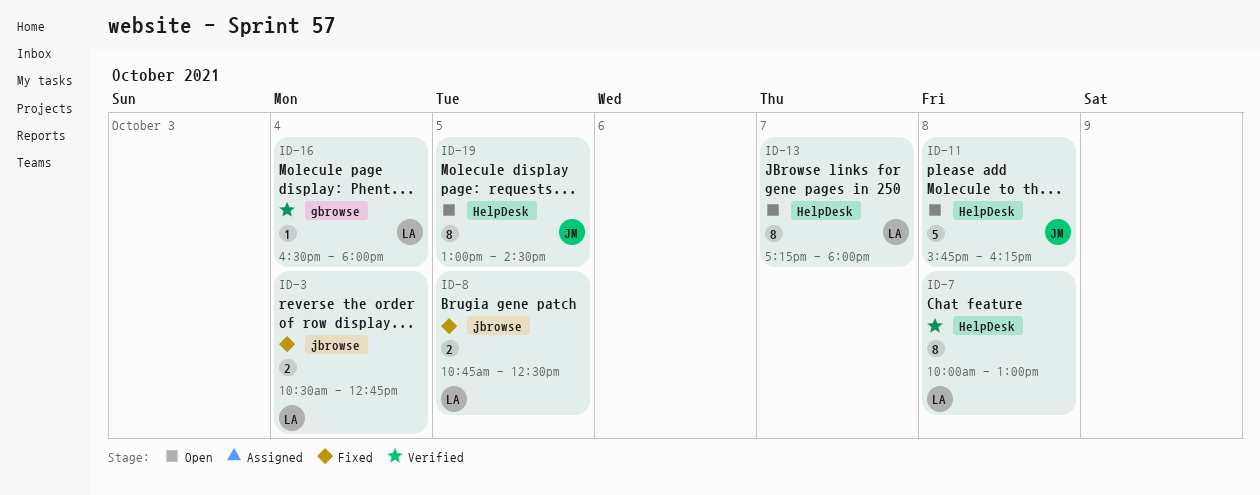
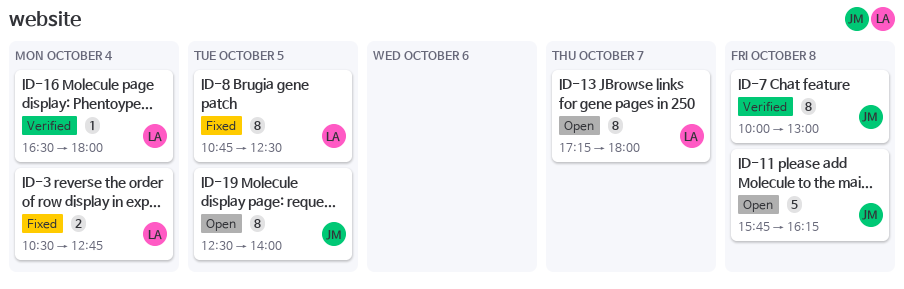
ID-7, owner: LA -> JM
ID-8, estimate: 2 -> 8
ID-19, begins: 13:00 -> 12:30
ID-19, ends: 14:30 -> 14:00

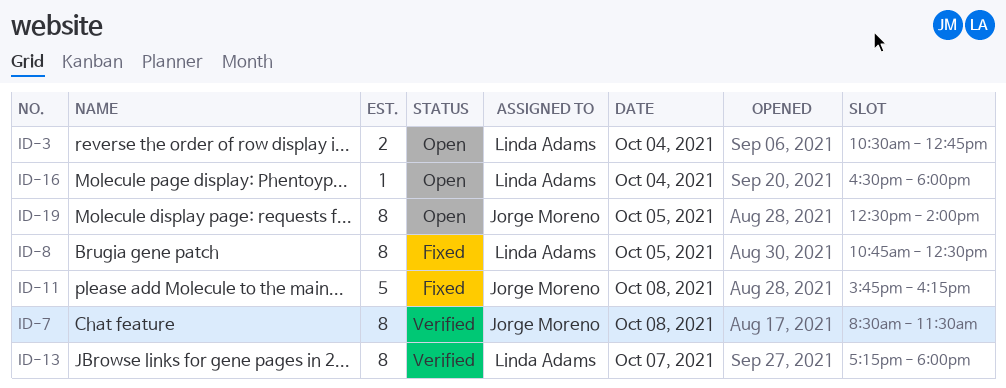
ID-3, status: Fixed -> Open
ID-7, begins: 10:00 -> 08:30
ID-7, ends: 13:00 -> 11:30
ID-11, status: Open -> Fixed
ID-13, status: Open -> Verified
ID-16, status: Verified -> Open

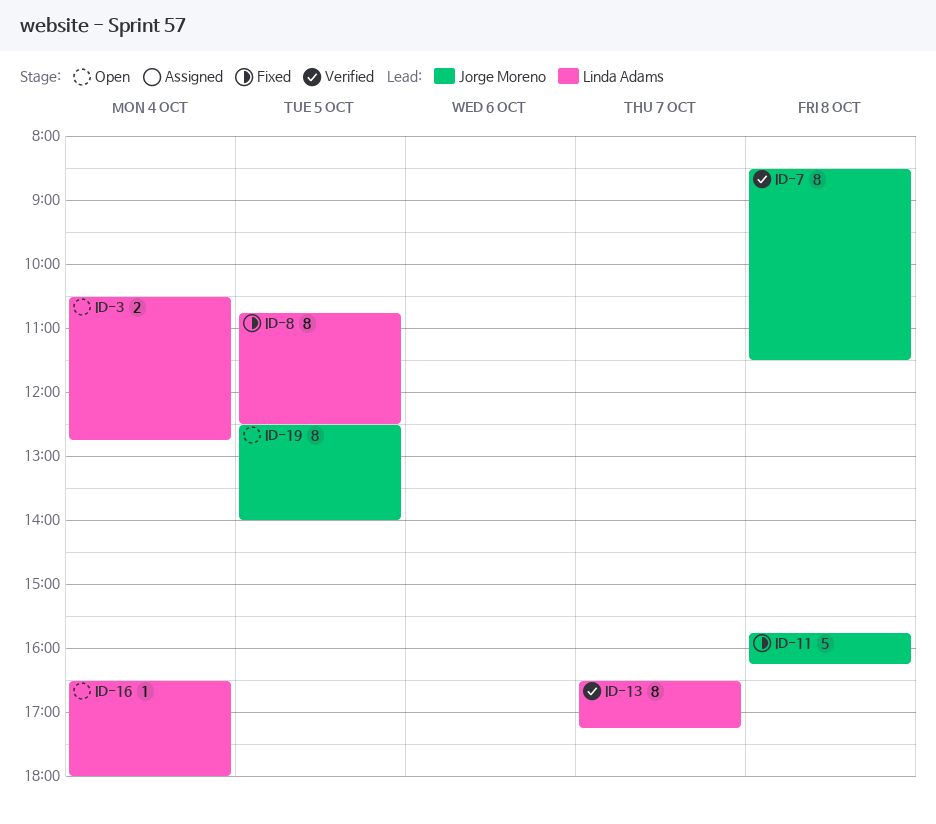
ID-13, begins: 17:15 -> 16:30
ID-13, ends: 18:00 -> 17:15

